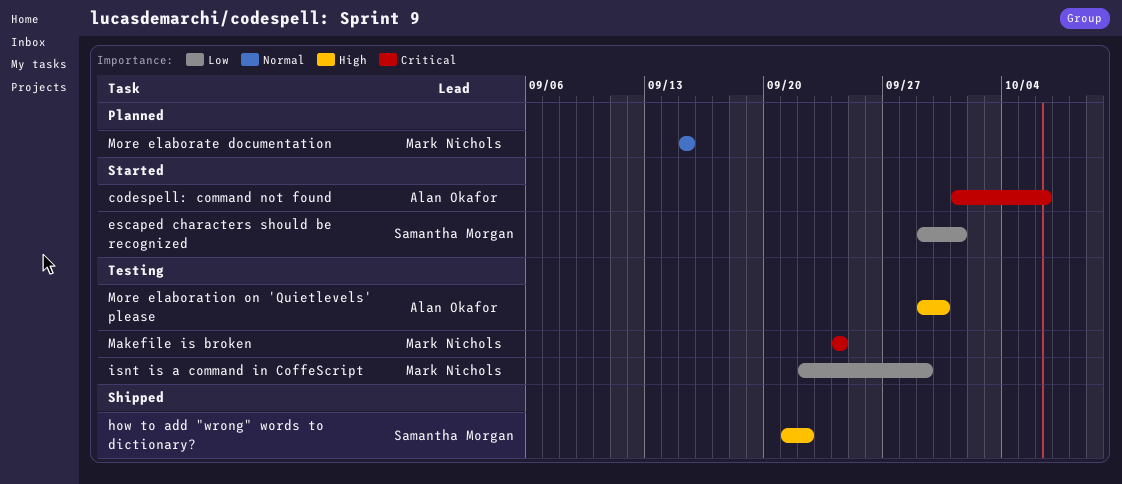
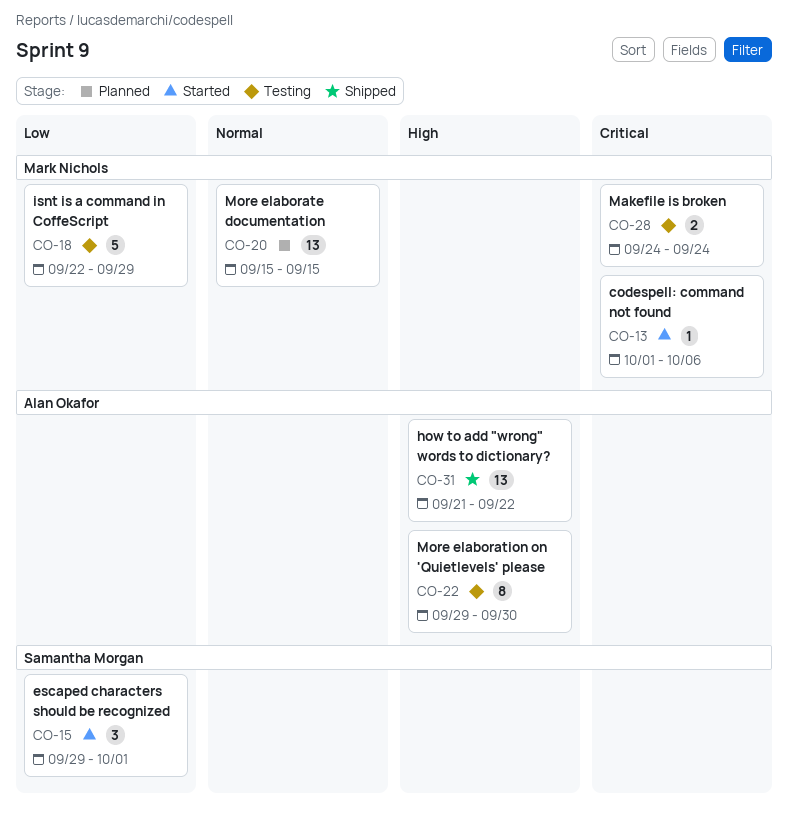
codespell: command not found, owner: Alan Okafor -> Mark Nichols
how to add "wrong" words to dictionary?, owner: Samantha Morgan -> Alan Okafor

